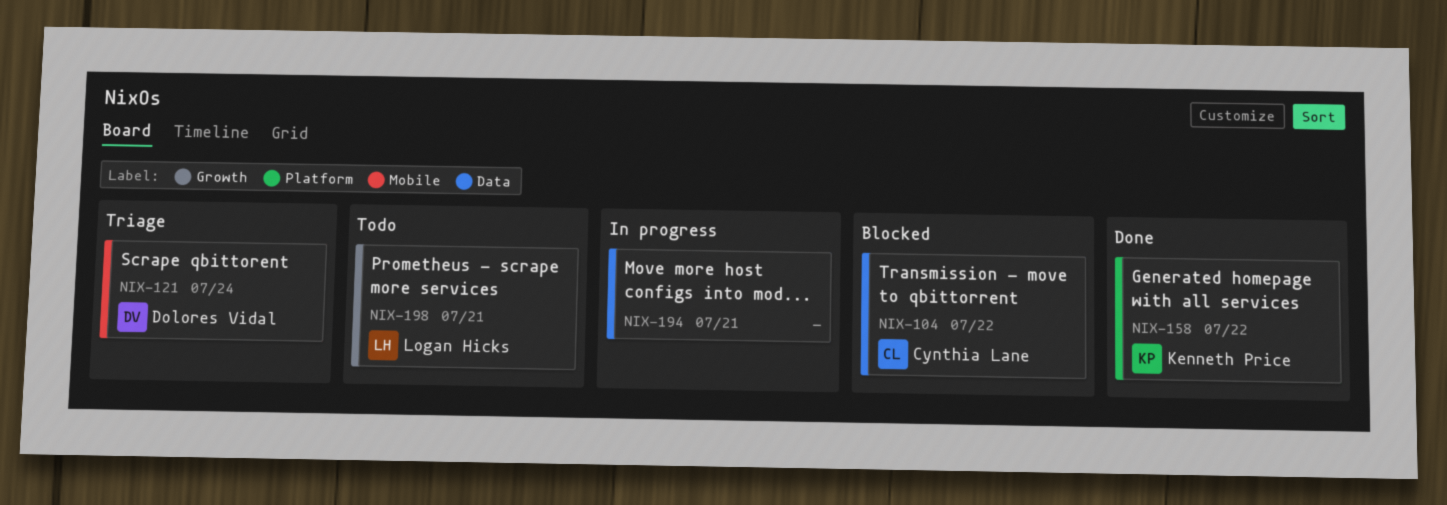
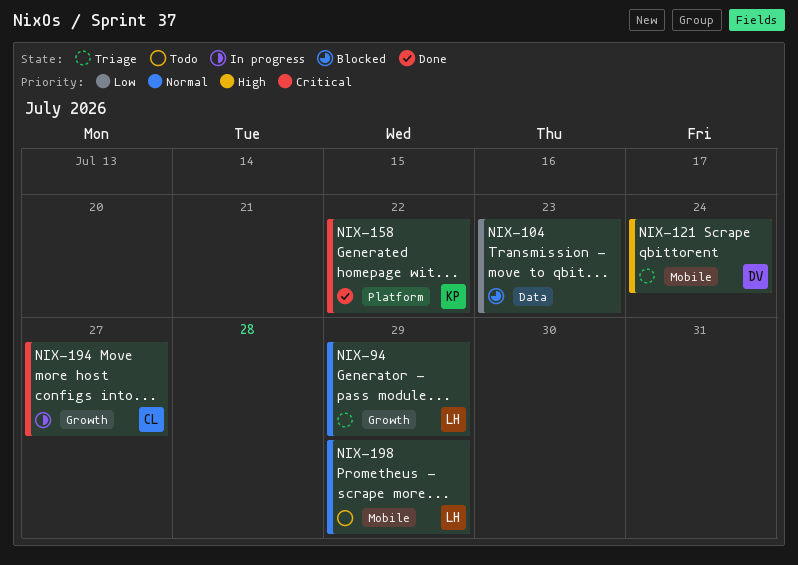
NIX-94: none -> present
NIX-104, owner: Cynthia Lane -> none
NIX-104, due: Jul 22 -> Jul 23
NIX-194, owner: none -> Cynthia Lane
NIX-194, label: Data -> Growth
NIX-194, due: Jul 21 -> Jul 27
NIX-198, label: Growth -> Mobile
NIX-198, due: Jul 21 -> Jul 29

